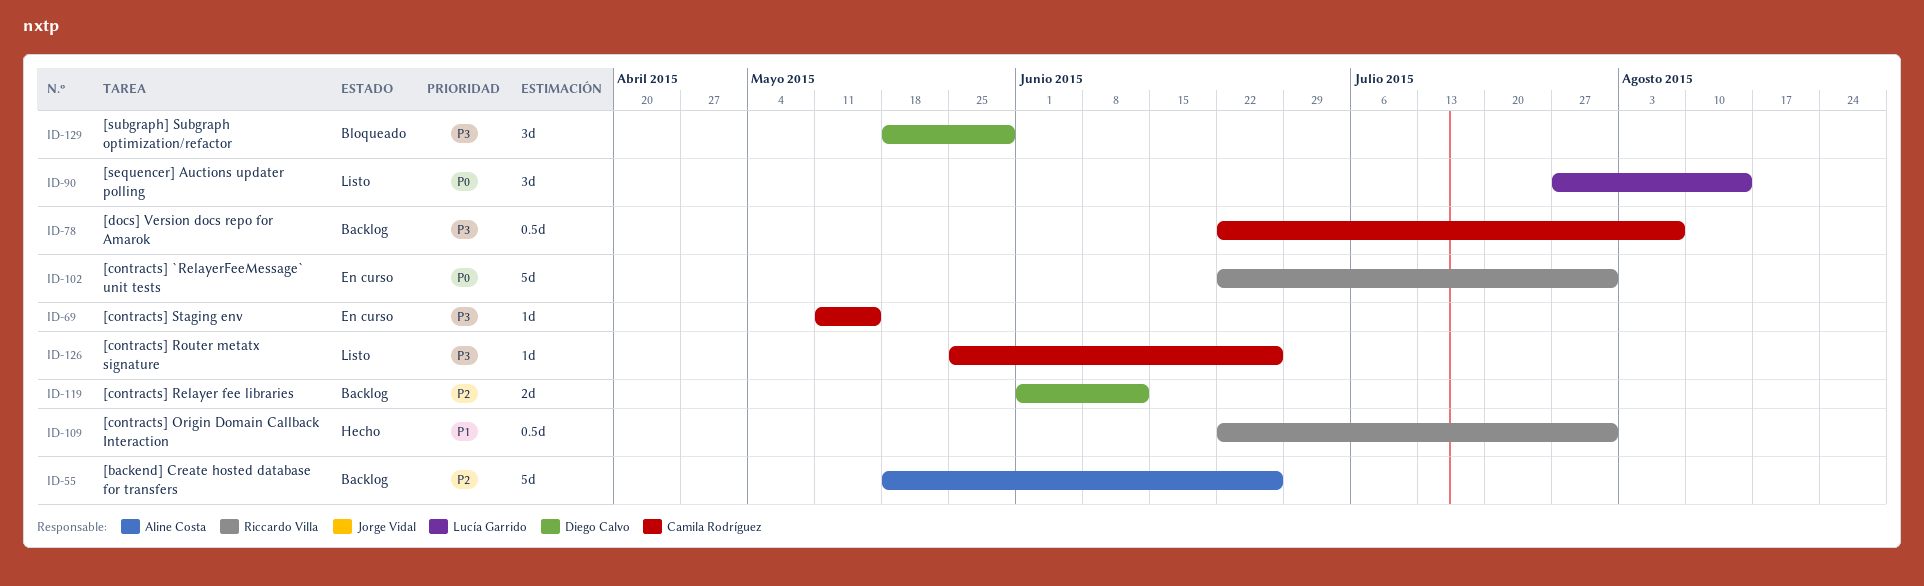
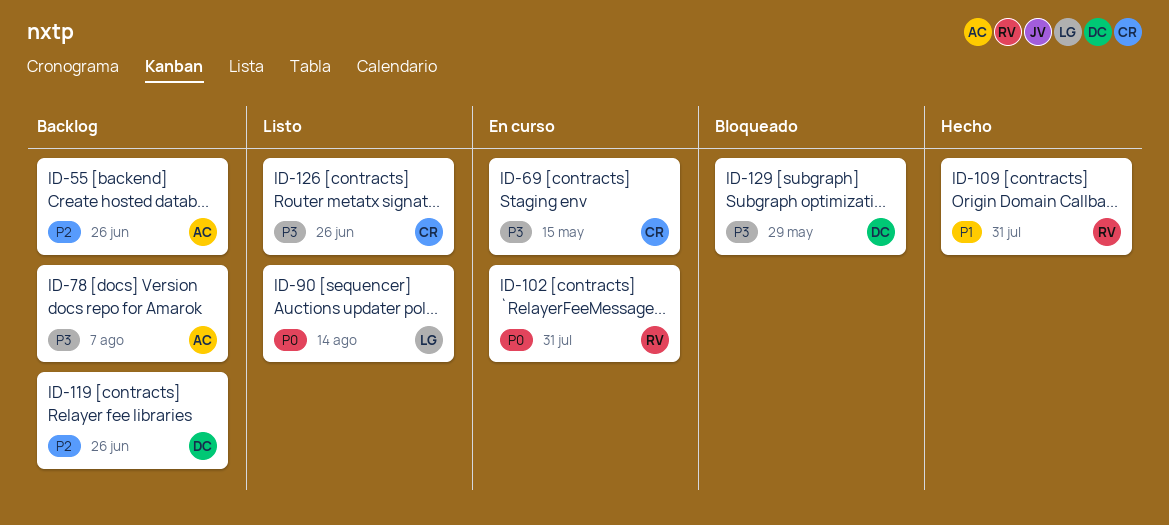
ID-78, owner: Camila Rodríguez -> Aline Costa
ID-119, due: Jun 12 -> Jun 26

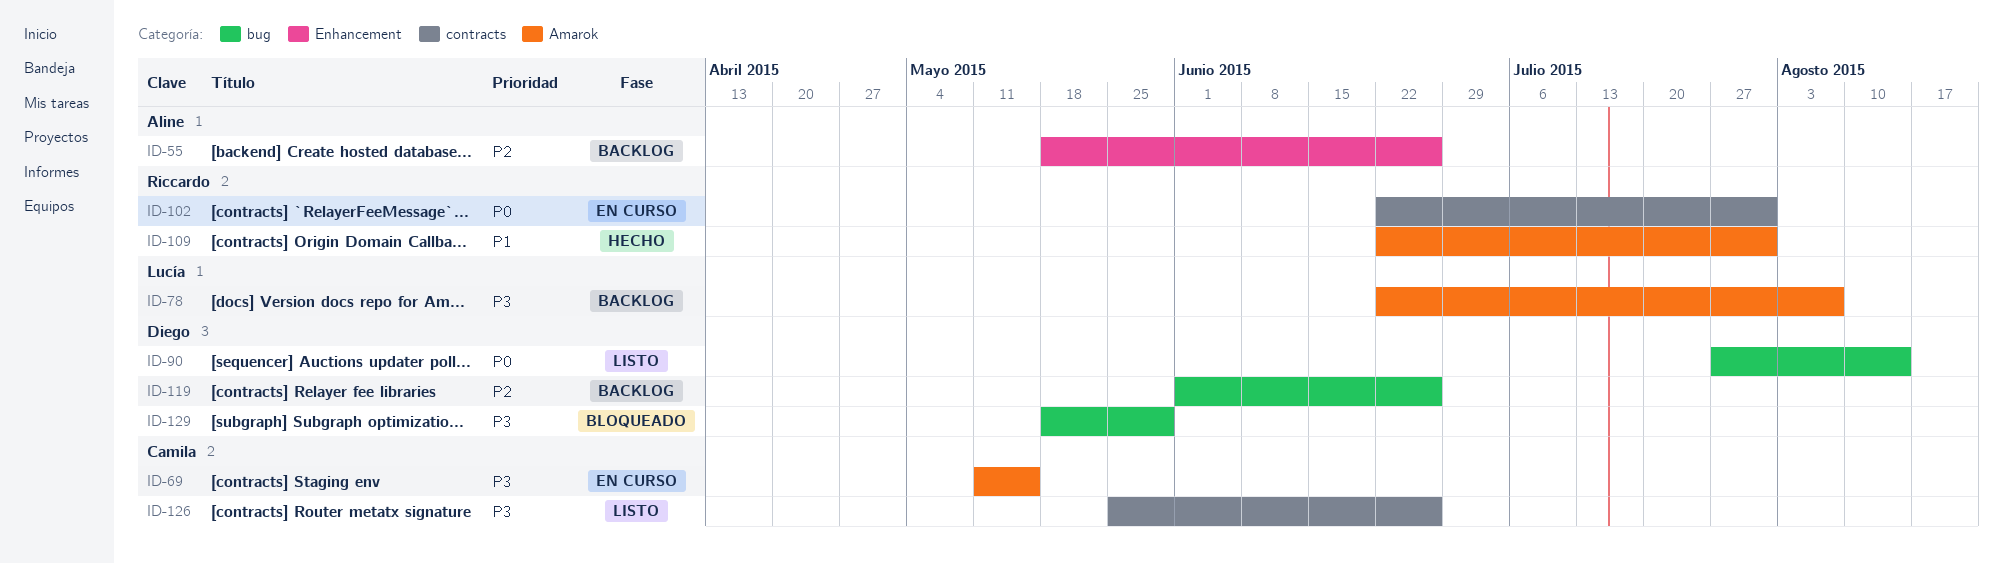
ID-78, owner: Aline -> Lucía
ID-90, owner: Lucía -> Diego

